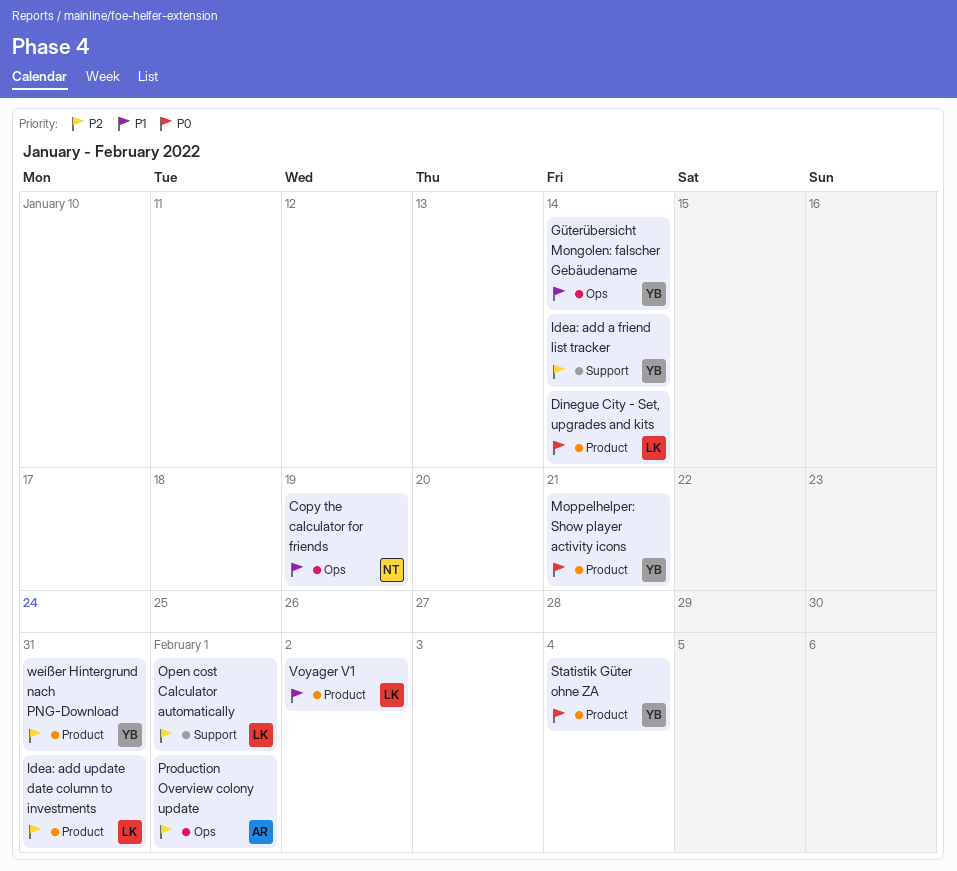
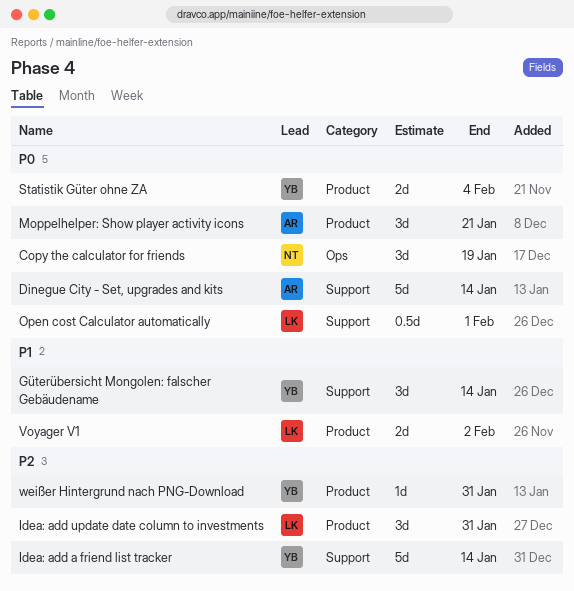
Copy the calculator for friends, priority: P1 -> P0
Dinegue City - Set, upgrades and kits, owner: LK -> AR
Dinegue City - Set, upgrades and kits, label: Product -> Support
Güterübersicht Mongolen: falscher Gebäudename, label: Ops -> Support
Moppelhelper: Show player activity icons, owner: YB -> AR
Open cost Calculator automatically, priority: P2 -> P0
Production Overview colony update: present -> none

